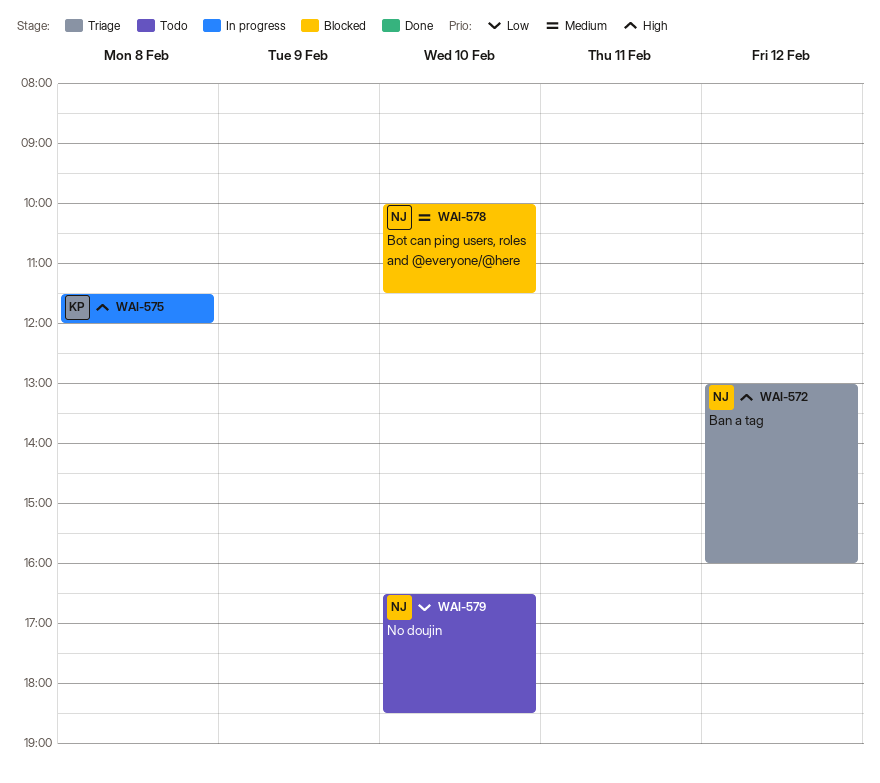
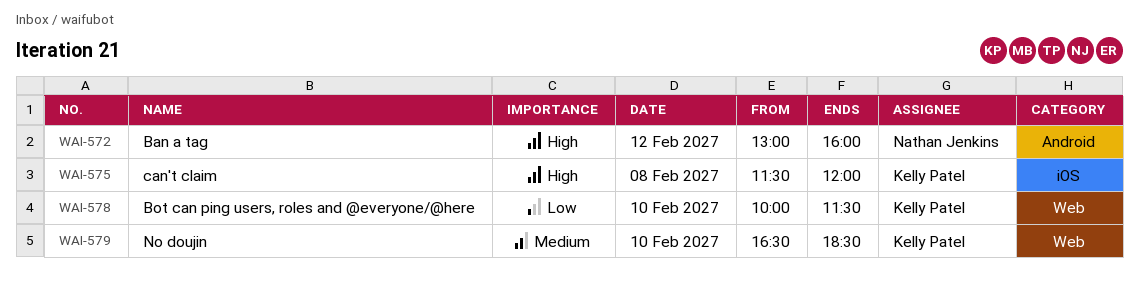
WAI-578, owner: Nathan Jenkins -> Kelly Patel
WAI-578, priority: Medium -> Low
WAI-579, owner: Nathan Jenkins -> Kelly Patel
WAI-579, priority: Low -> Medium

